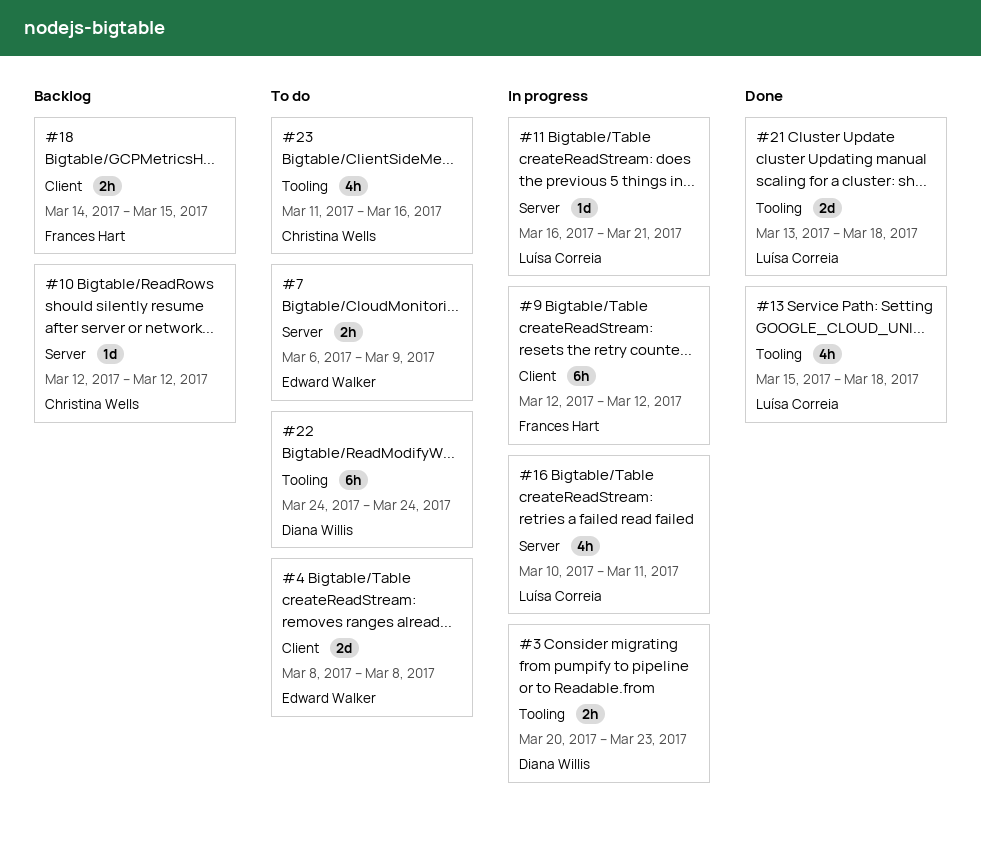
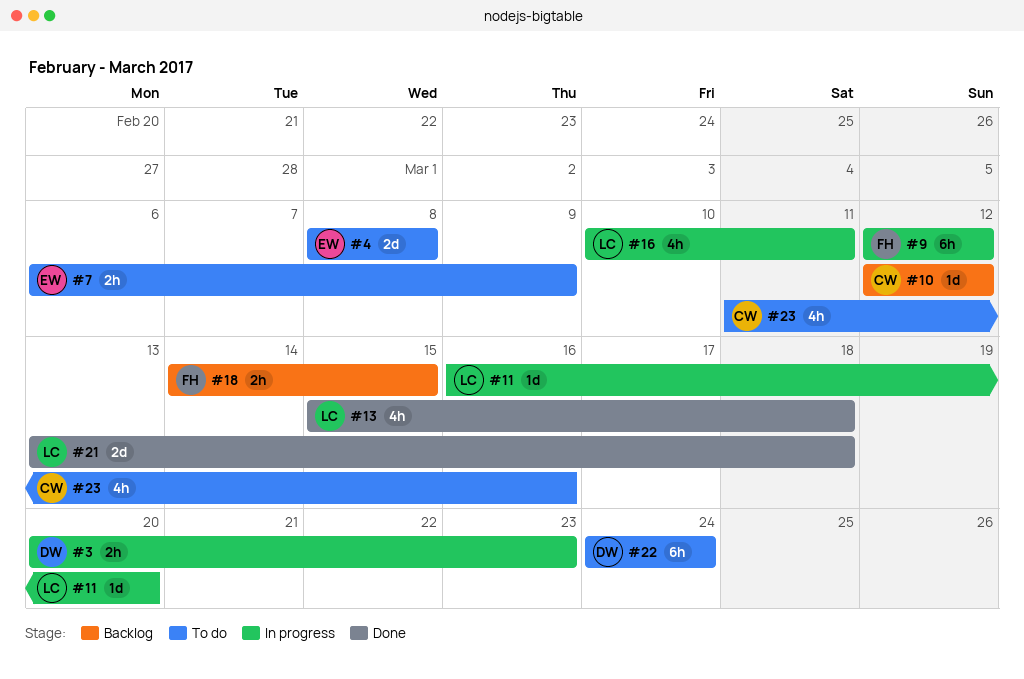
#11, due: Mar 21 -> Mar 20

